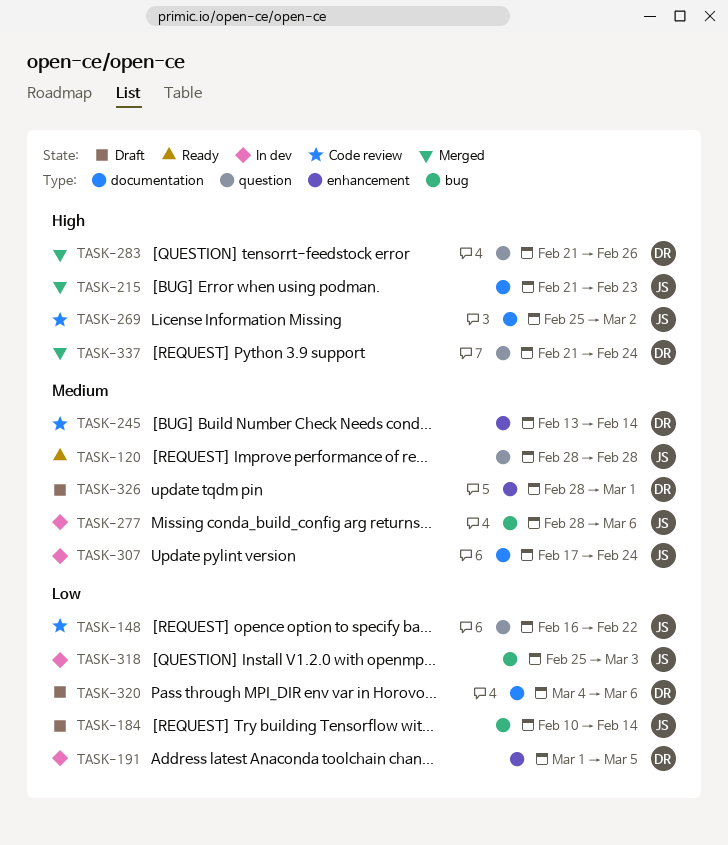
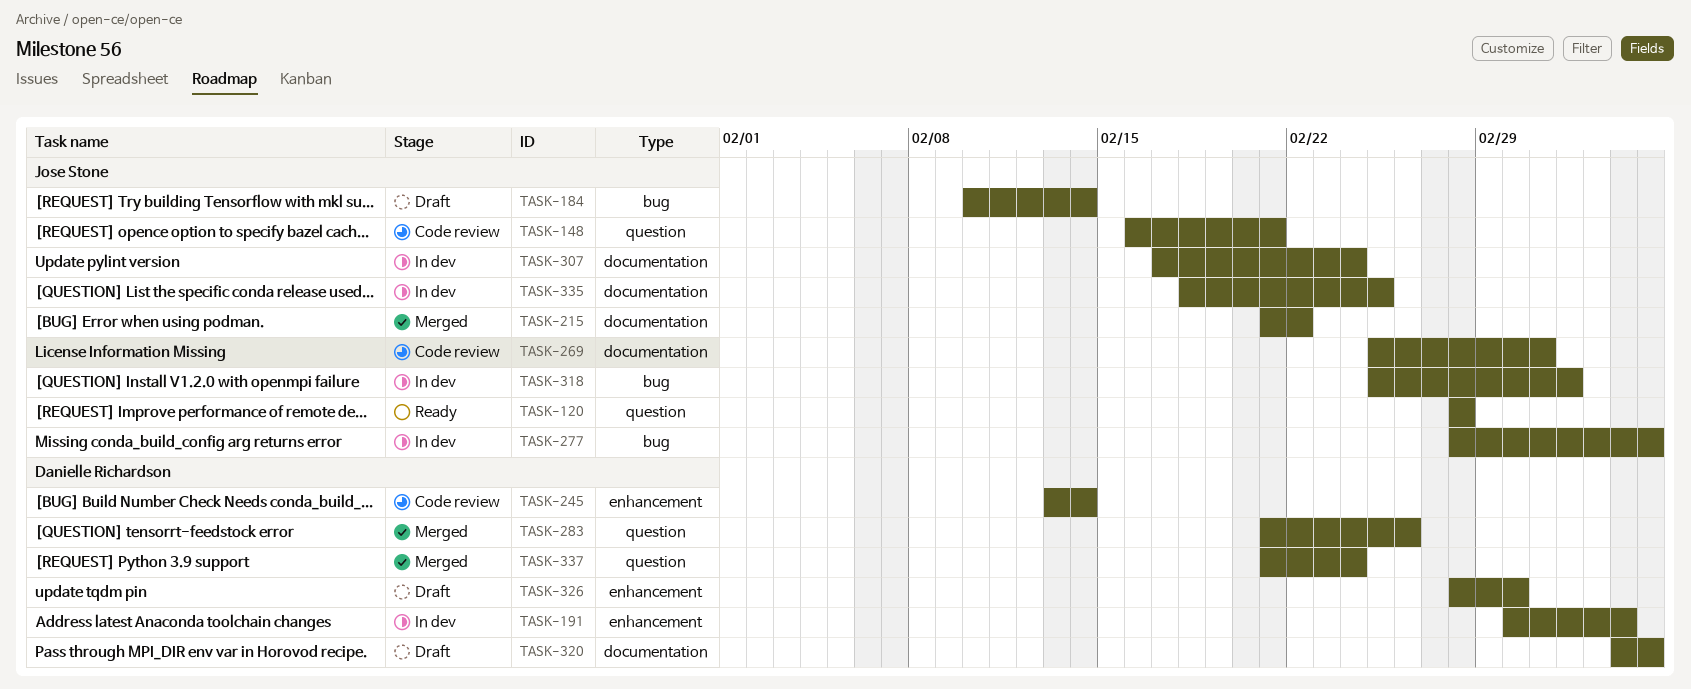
TASK-148, due: Feb 22 -> Feb 21
TASK-215, due: Feb 23 -> Feb 22
TASK-320, start: Mar 4 -> Mar 5
TASK-335: none -> present

